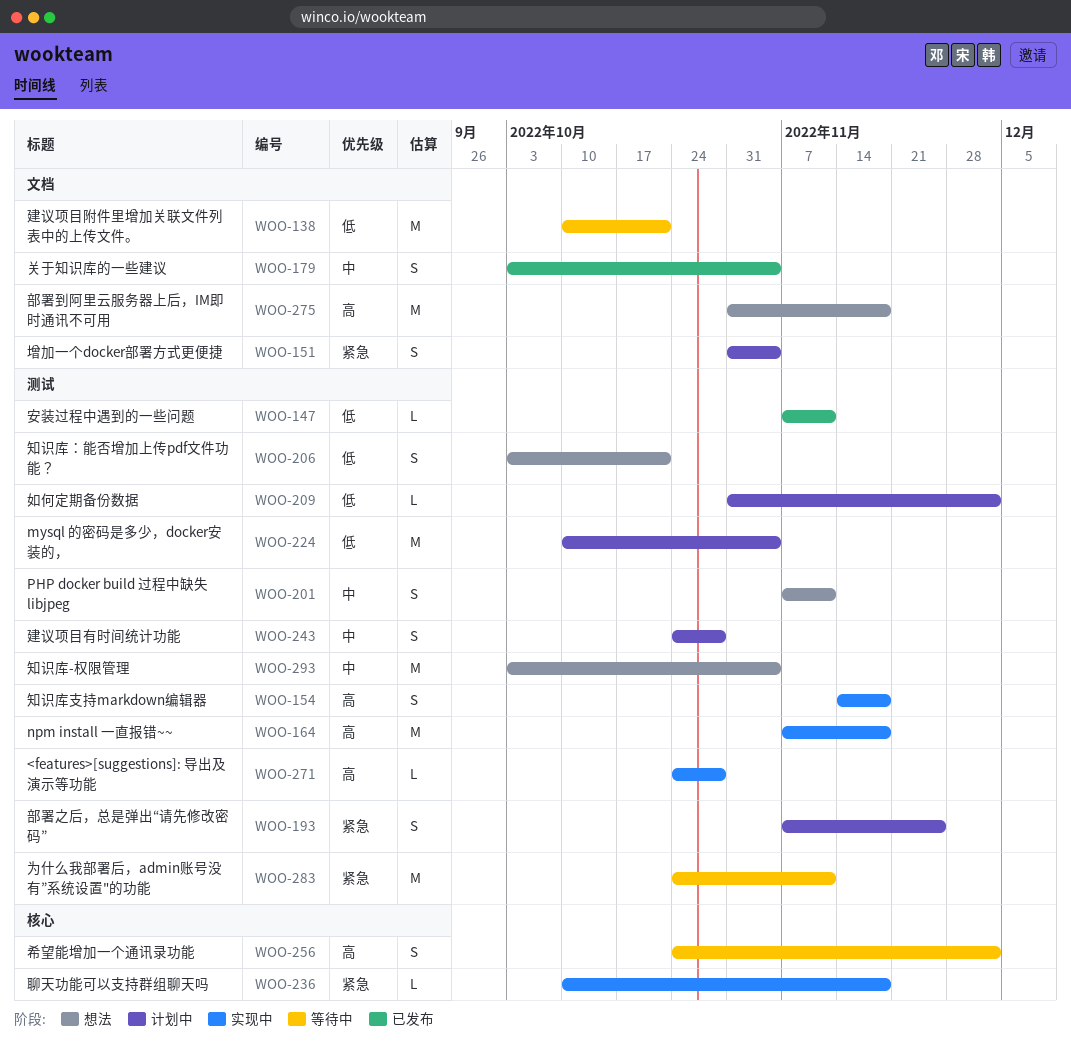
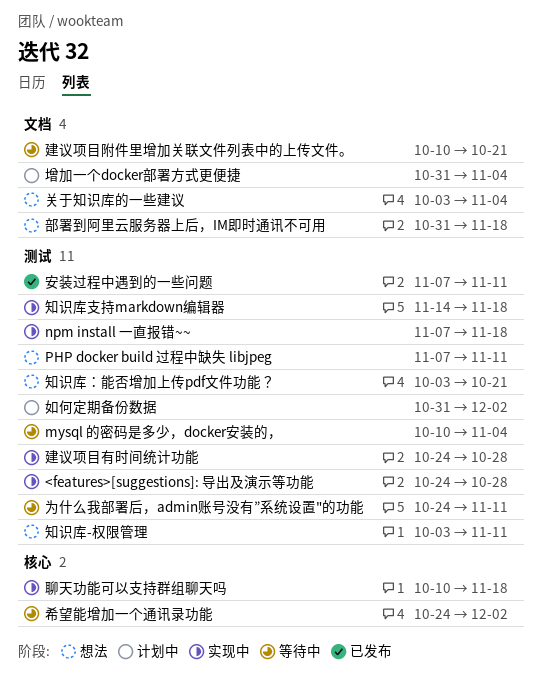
mysql 的密码是多少，docker安装的，, status: 计划中 -> 等待中
关于知识库的一些建议, status: 已发布 -> 想法
建议项目有时间统计功能, status: 计划中 -> 实现中
知识库-权限管理, due: Nov 4 -> Nov 11
部署之后，总是弹出“请先修改密码”: present -> none

